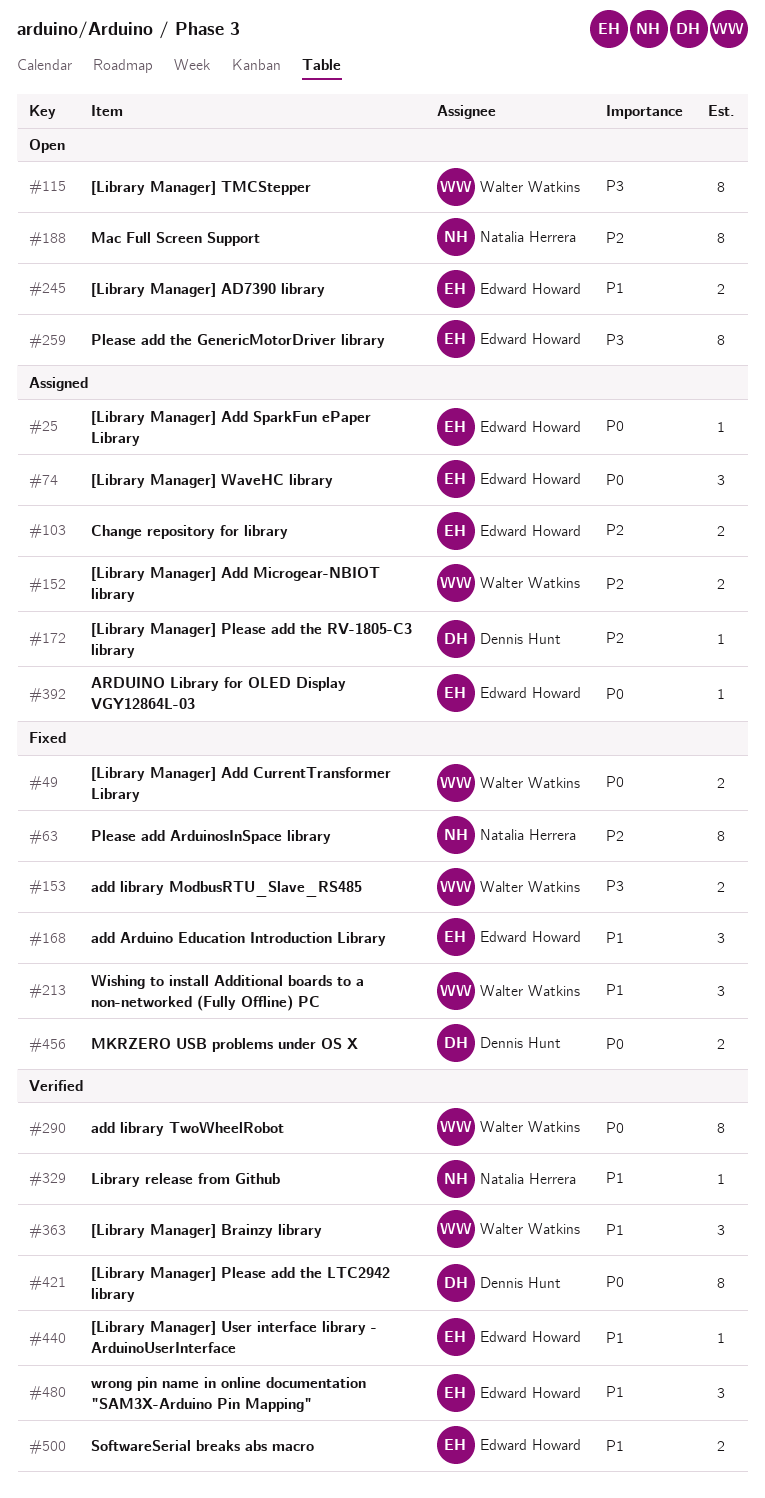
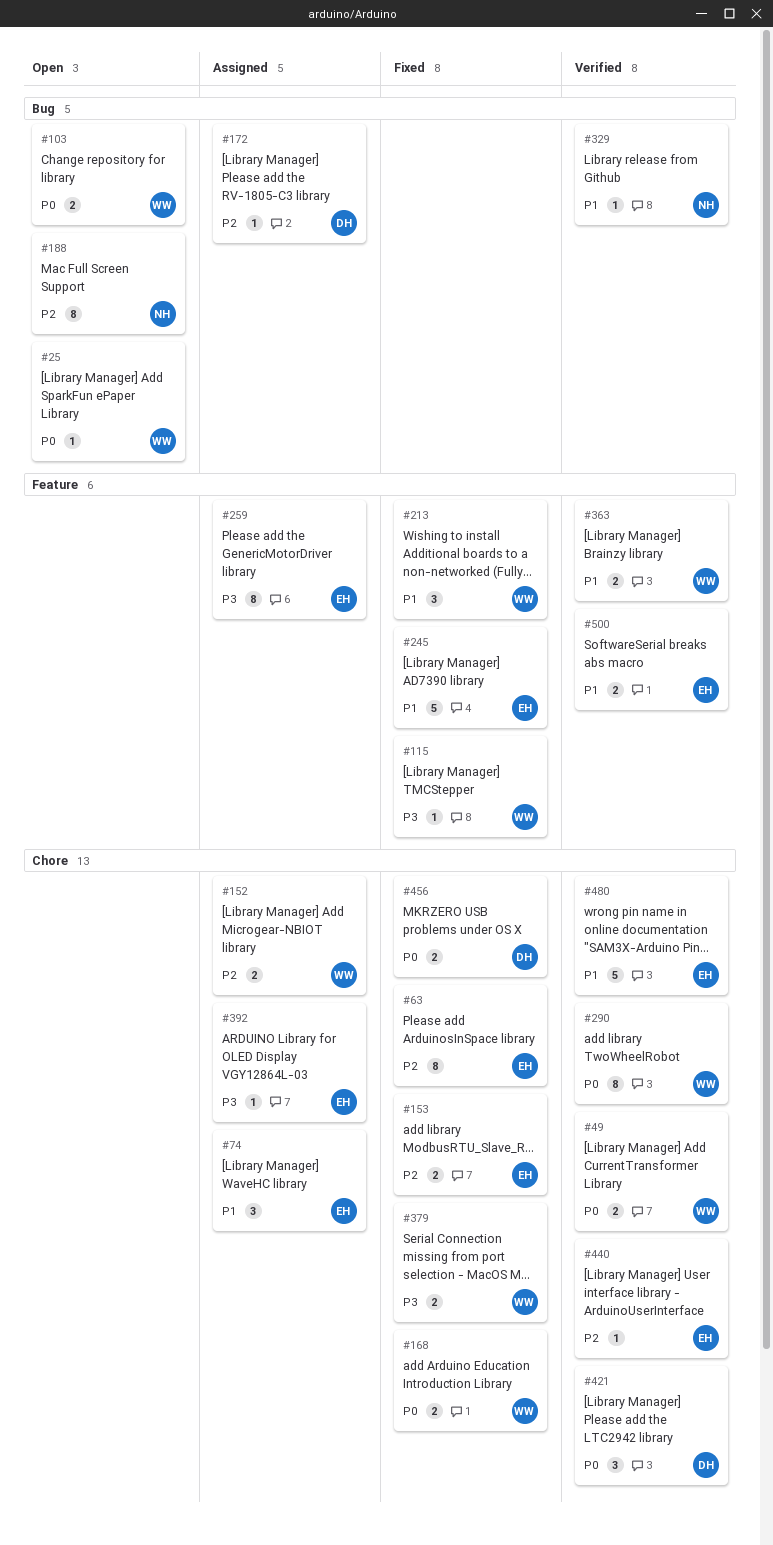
#25, status: Assigned -> Open
#25, owner: Edward Howard -> Walter Watkins
#49, status: Fixed -> Verified
#63, owner: Natalia Herrera -> Edward Howard
#74, priority: P0 -> P1
#103, status: Assigned -> Open
#103, owner: Edward Howard -> Walter Watkins
#103, priority: P2 -> P0
#115, status: Open -> Fixed
#115, estimate: 8 -> 1
#153, owner: Walter Watkins -> Edward Howard
#153, priority: P3 -> P2
#168, owner: Edward Howard -> Walter Watkins
#168, priority: P1 -> P0
#168, estimate: 3 -> 2
#245, status: Open -> Fixed
#245, estimate: 2 -> 5
#259, status: Open -> Assigned
#363, estimate: 3 -> 2
#379: none -> present
#392, priority: P0 -> P3
#421, estimate: 8 -> 3
#440, priority: P1 -> P2
#480, estimate: 3 -> 5

